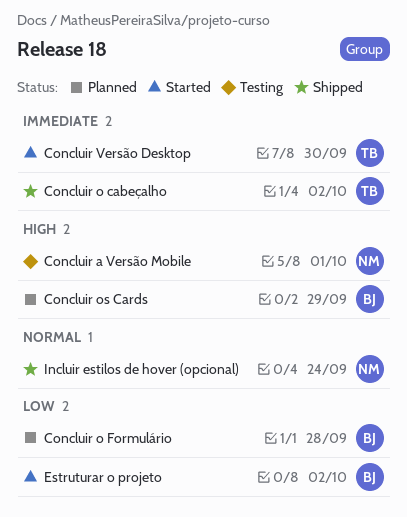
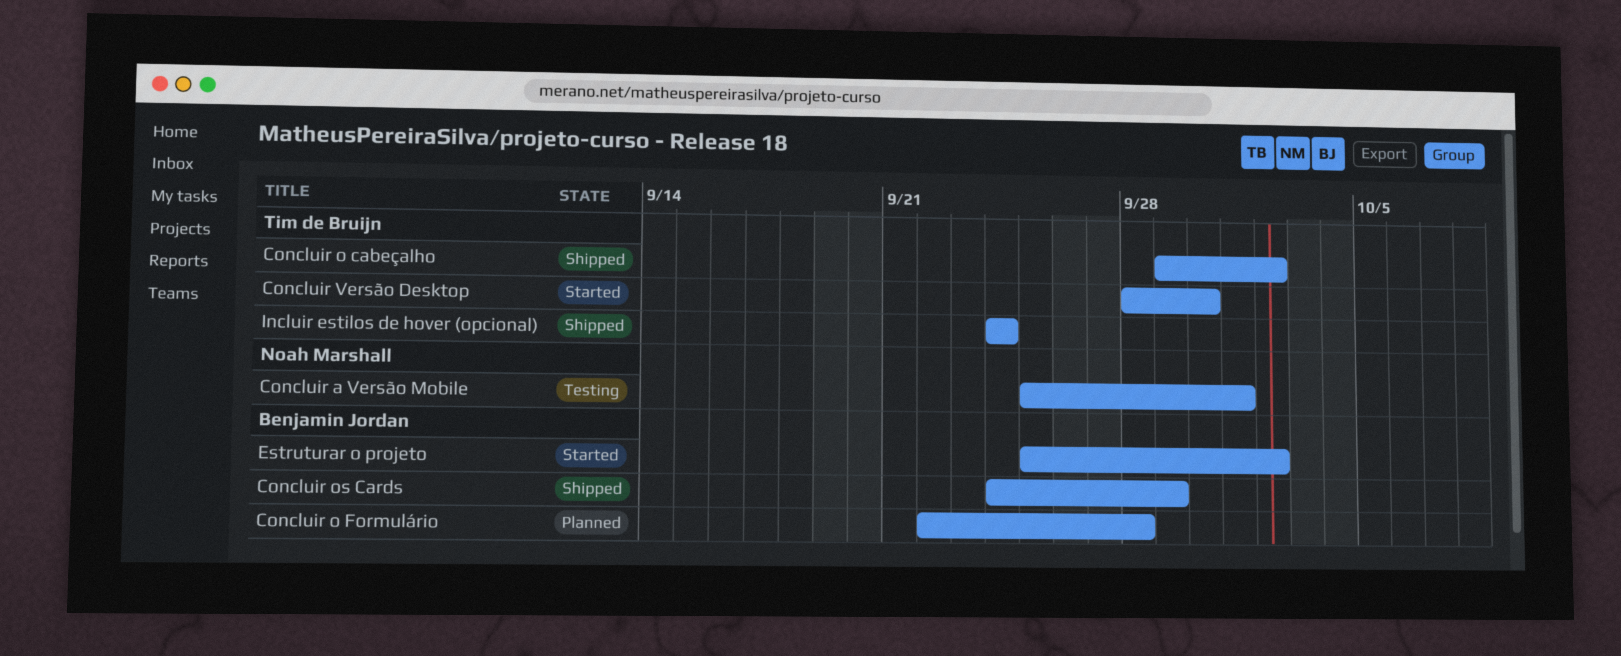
Concluir os Cards, status: Planned -> Shipped
Incluir estilos de hover (opcional), owner: Noah Marshall -> Tim de Bruijn

